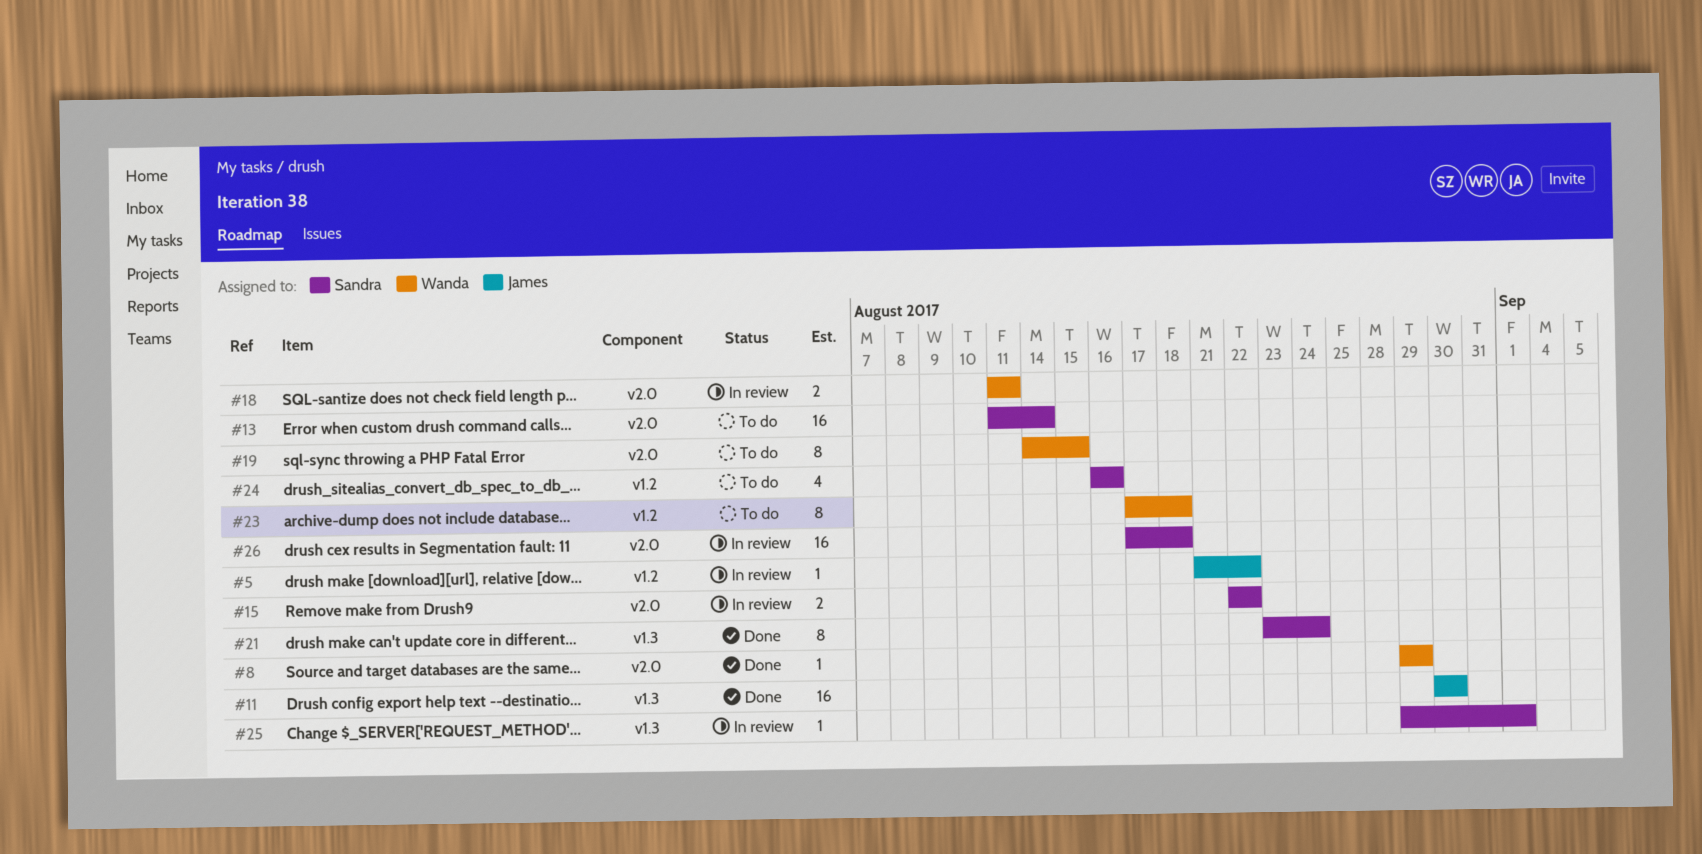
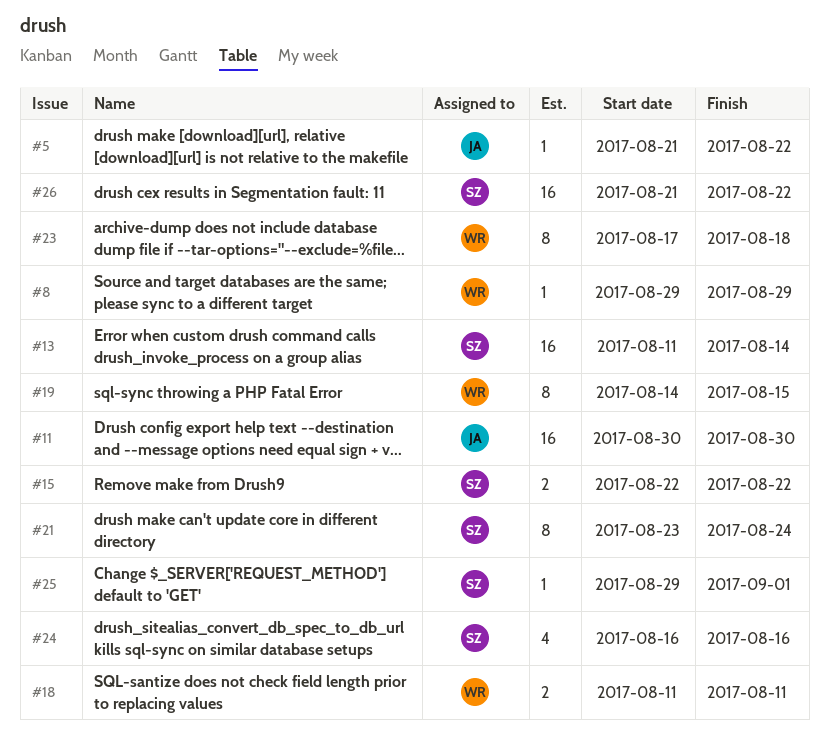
#26, start: Aug 17 -> Aug 21
#26, due: Aug 18 -> Aug 22

